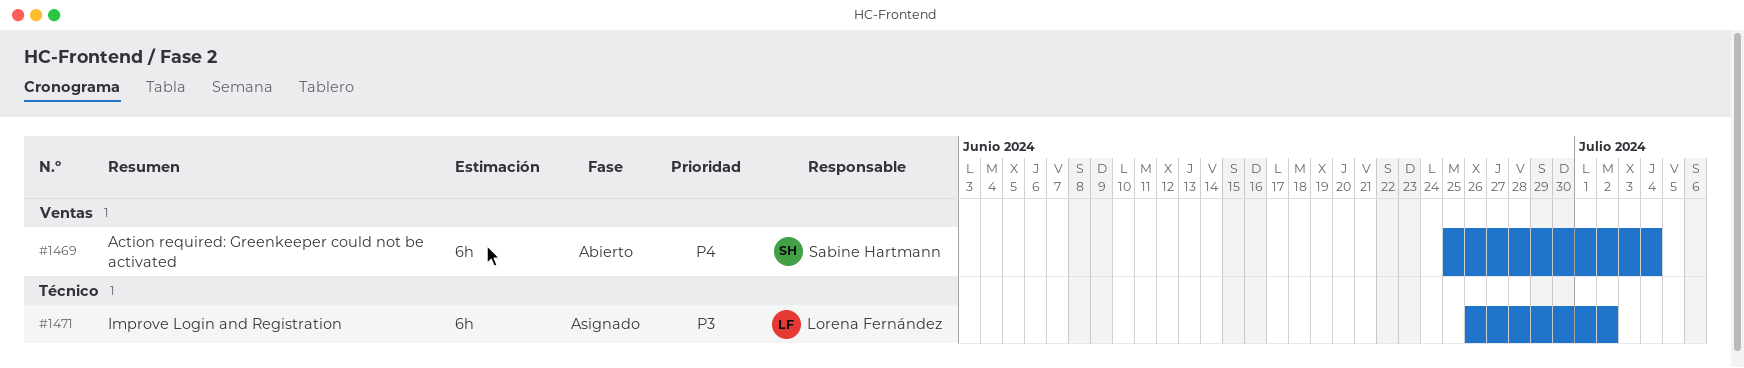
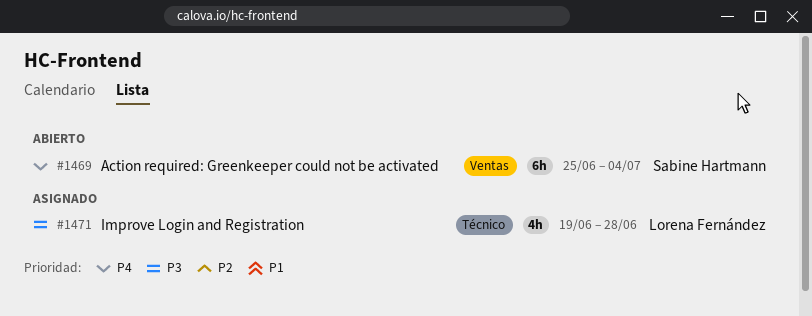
#1471, estimate: 6h -> 4h
#1471, start: Jun 26 -> Jun 19
#1471, due: Jul 2 -> Jun 28

